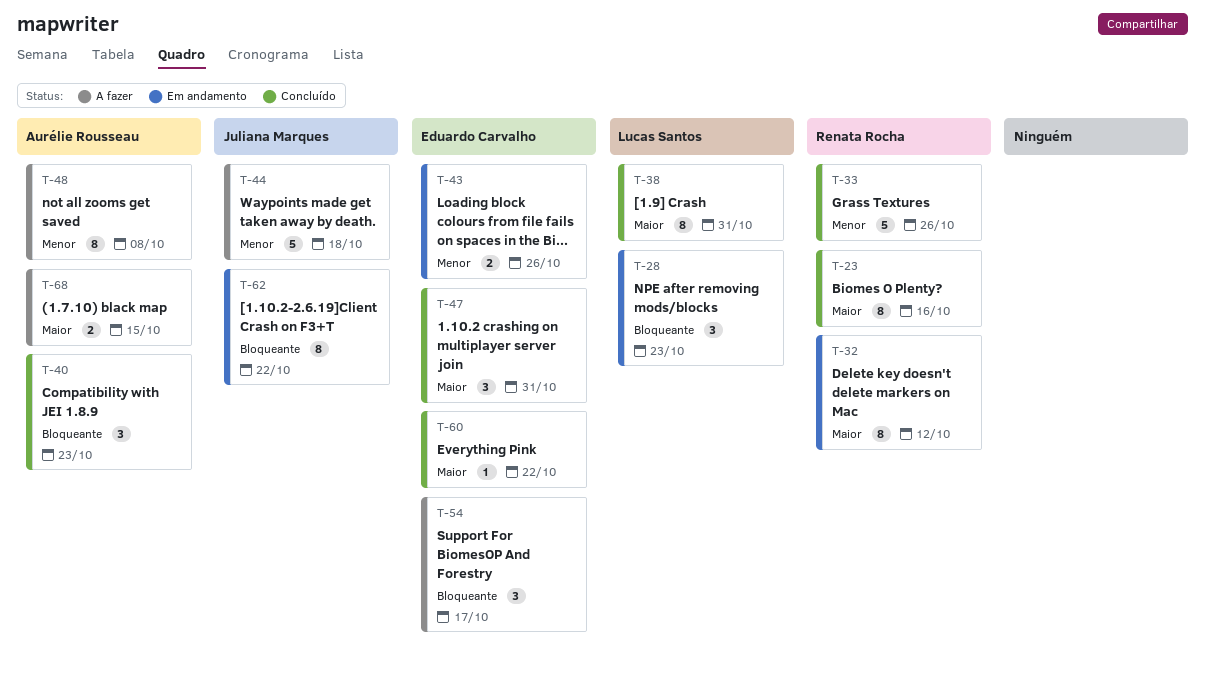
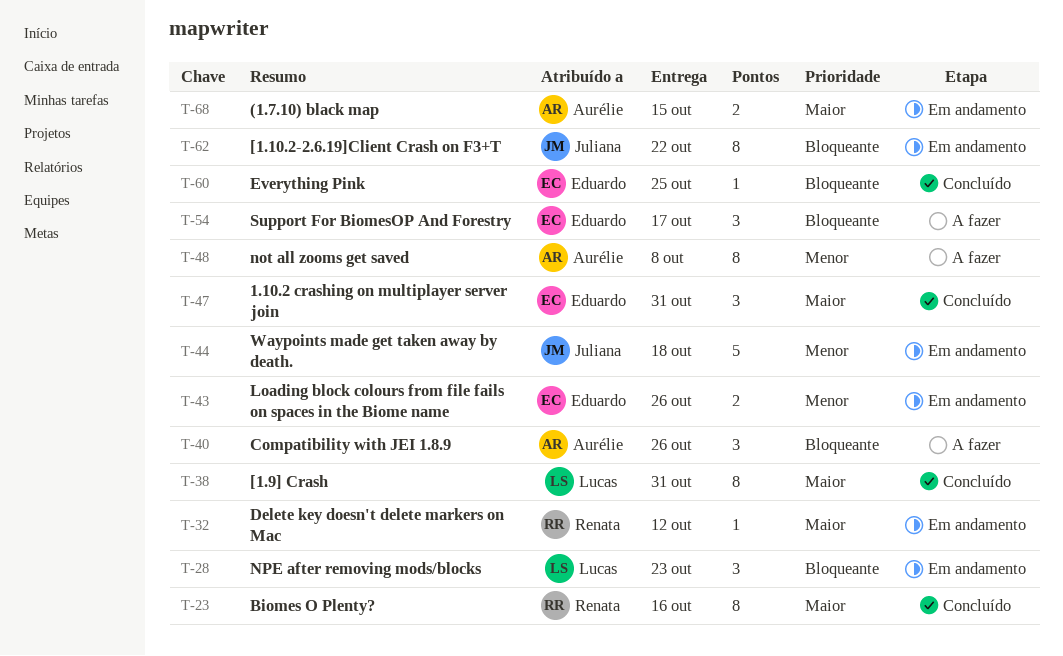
T-32, estimate: 8 -> 1
T-33: present -> none
T-40, status: Concluído -> A fazer
T-40, due: Oct 23 -> Oct 26
T-44, status: A fazer -> Em andamento
T-60, priority: Maior -> Bloqueante
T-60, due: Oct 22 -> Oct 25
T-68, status: A fazer -> Em andamento

